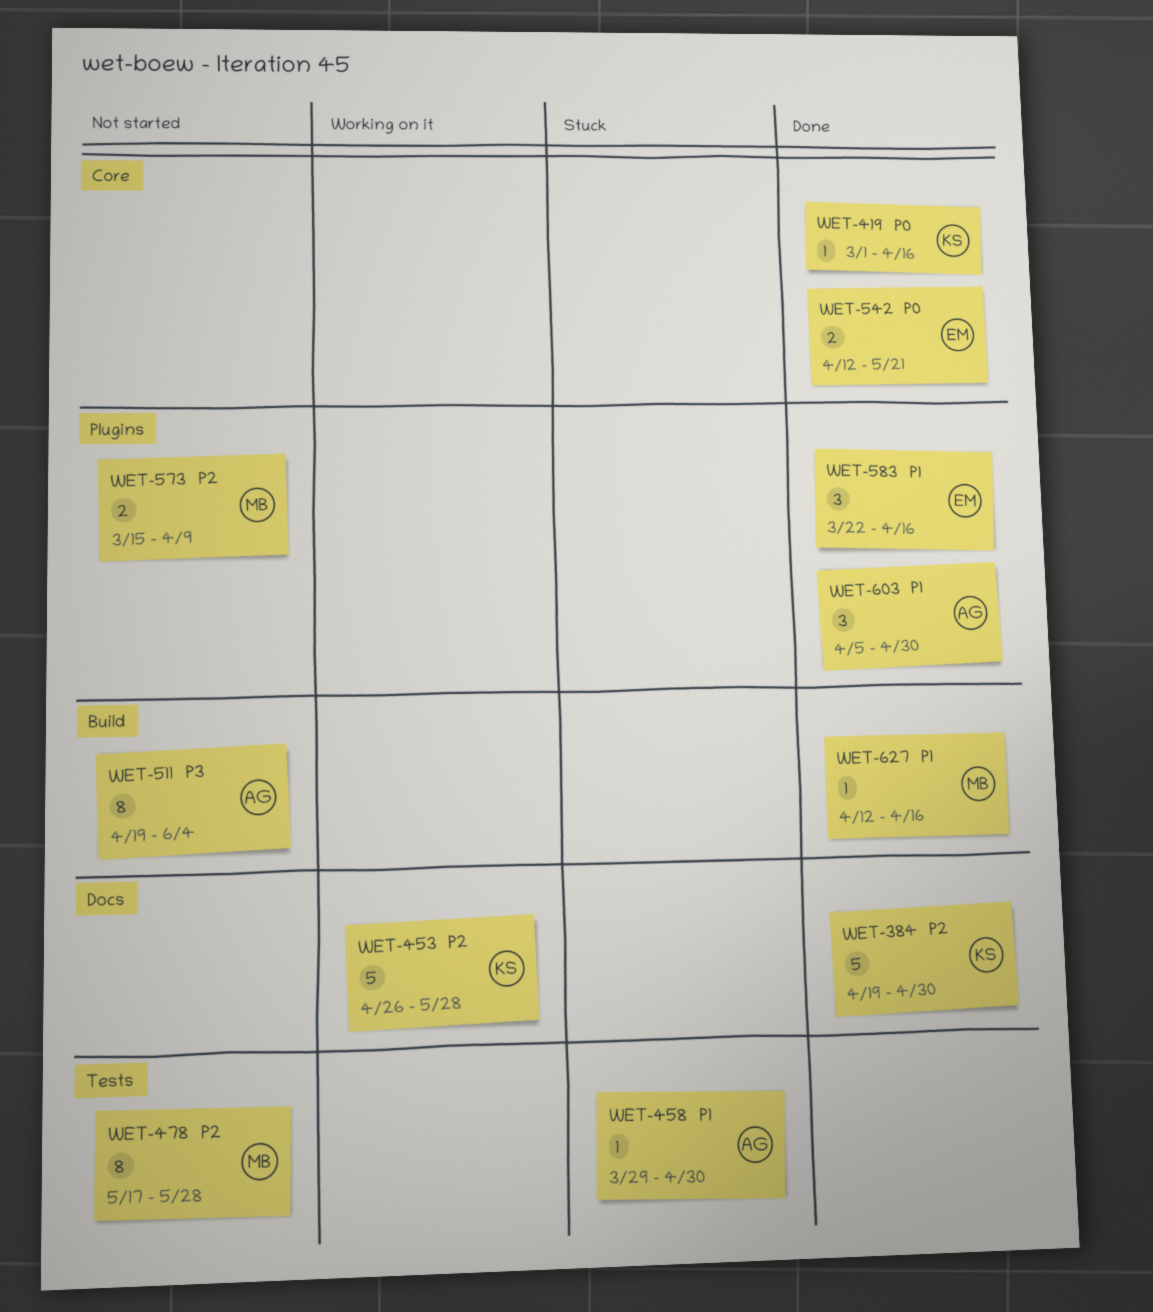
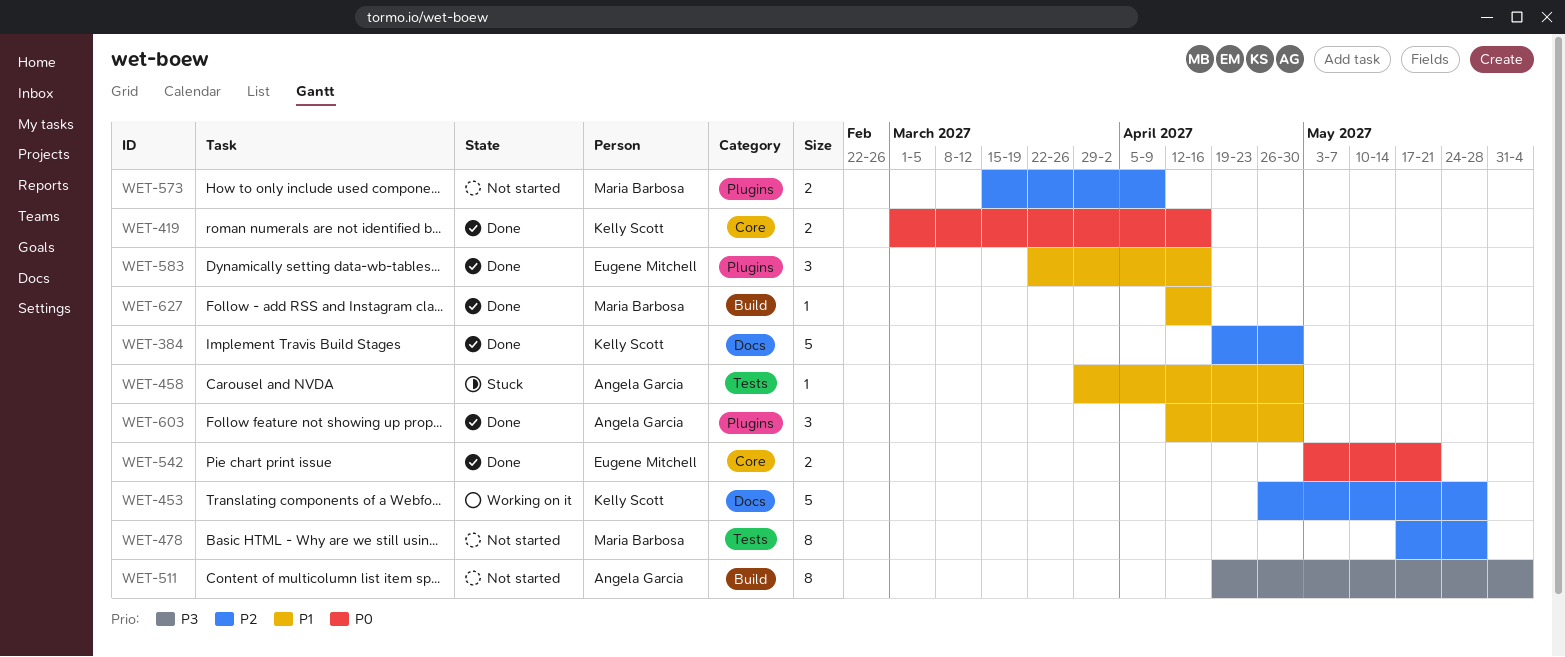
WET-419, estimate: 1 -> 2
WET-542, start: Apr 12 -> May 3
WET-603, start: Apr 5 -> Apr 12

